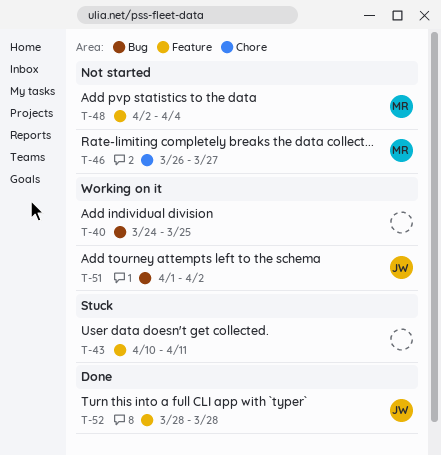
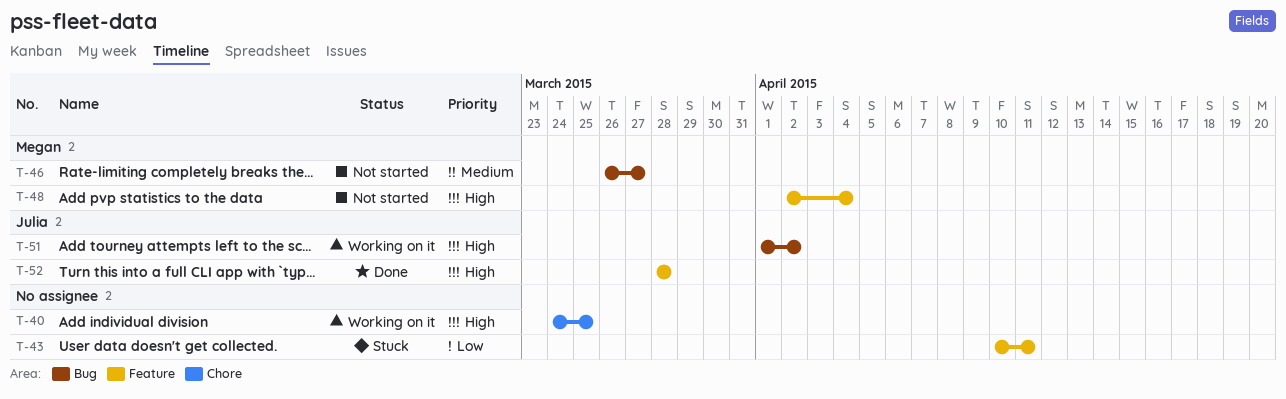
T-40, label: Bug -> Chore
T-46, label: Chore -> Bug

